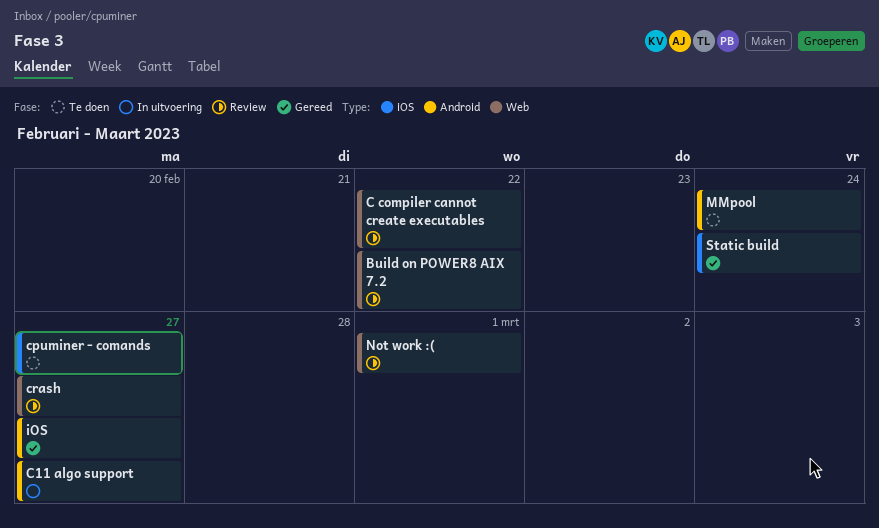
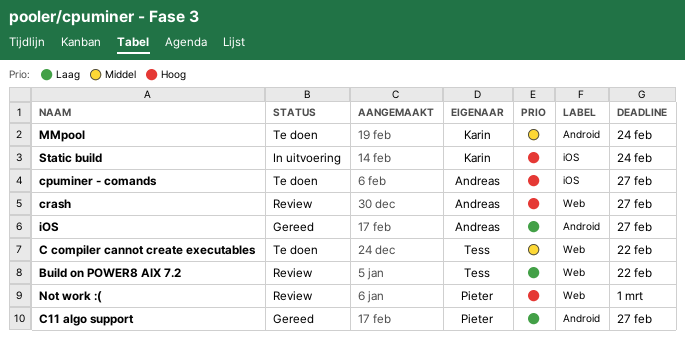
C compiler cannot create executables, status: Review -> Te doen
C11 algo support, status: In uitvoering -> Gereed
Static build, status: Gereed -> In uitvoering

